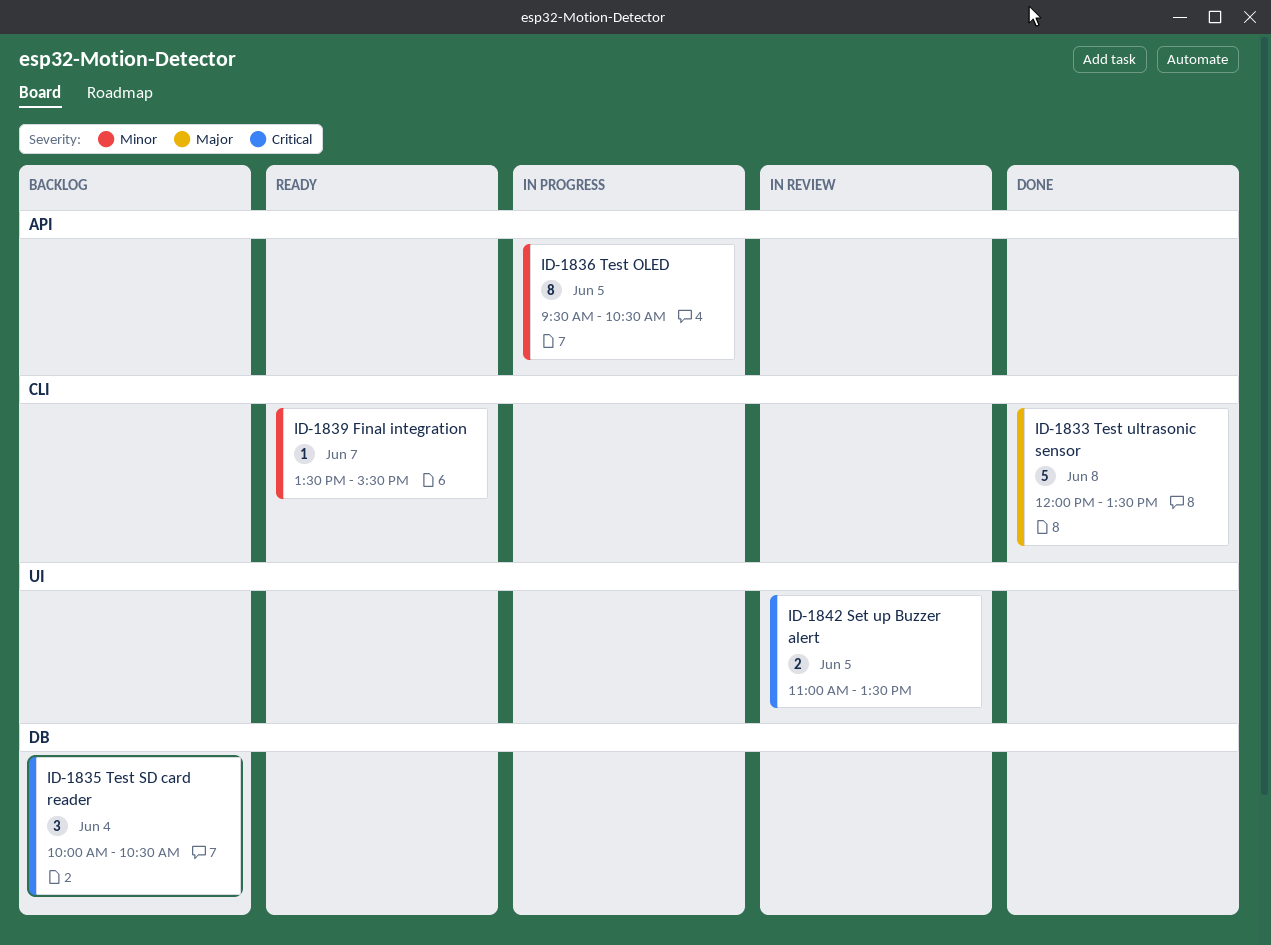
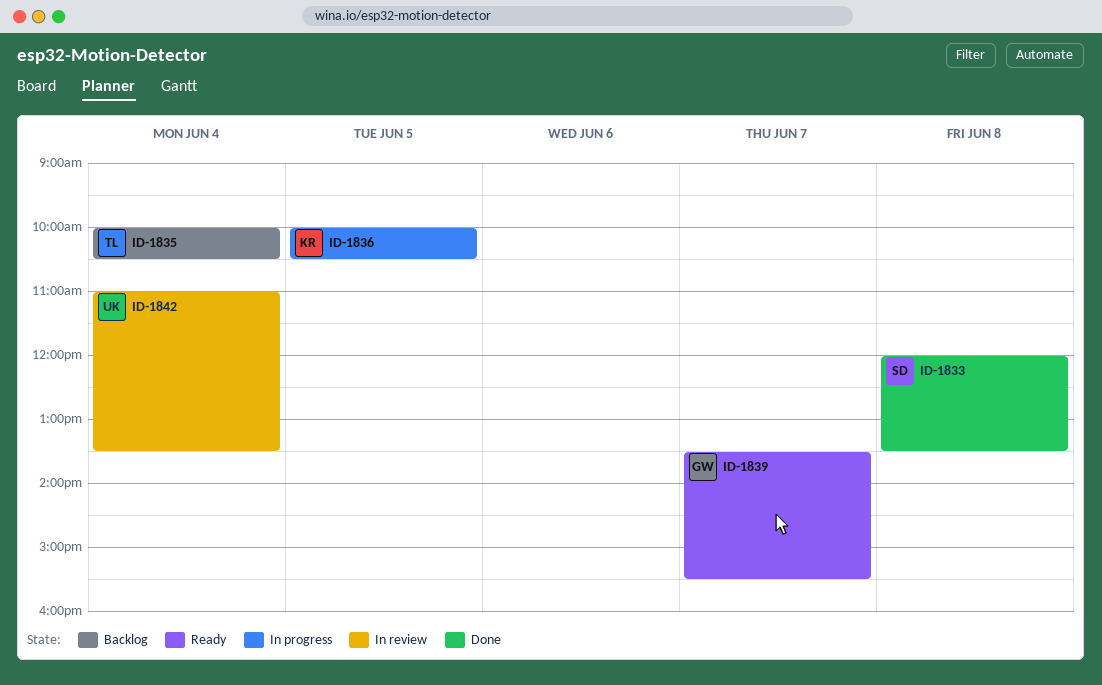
ID-1836, begins: 09:30 -> 10:00
ID-1842, day: Jun 5 -> Jun 4

